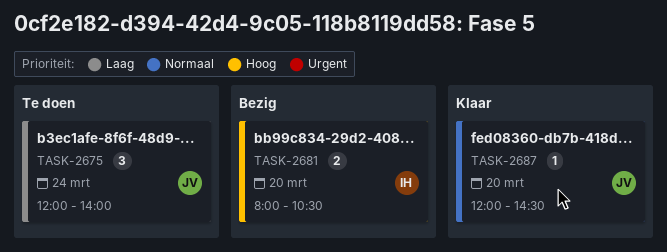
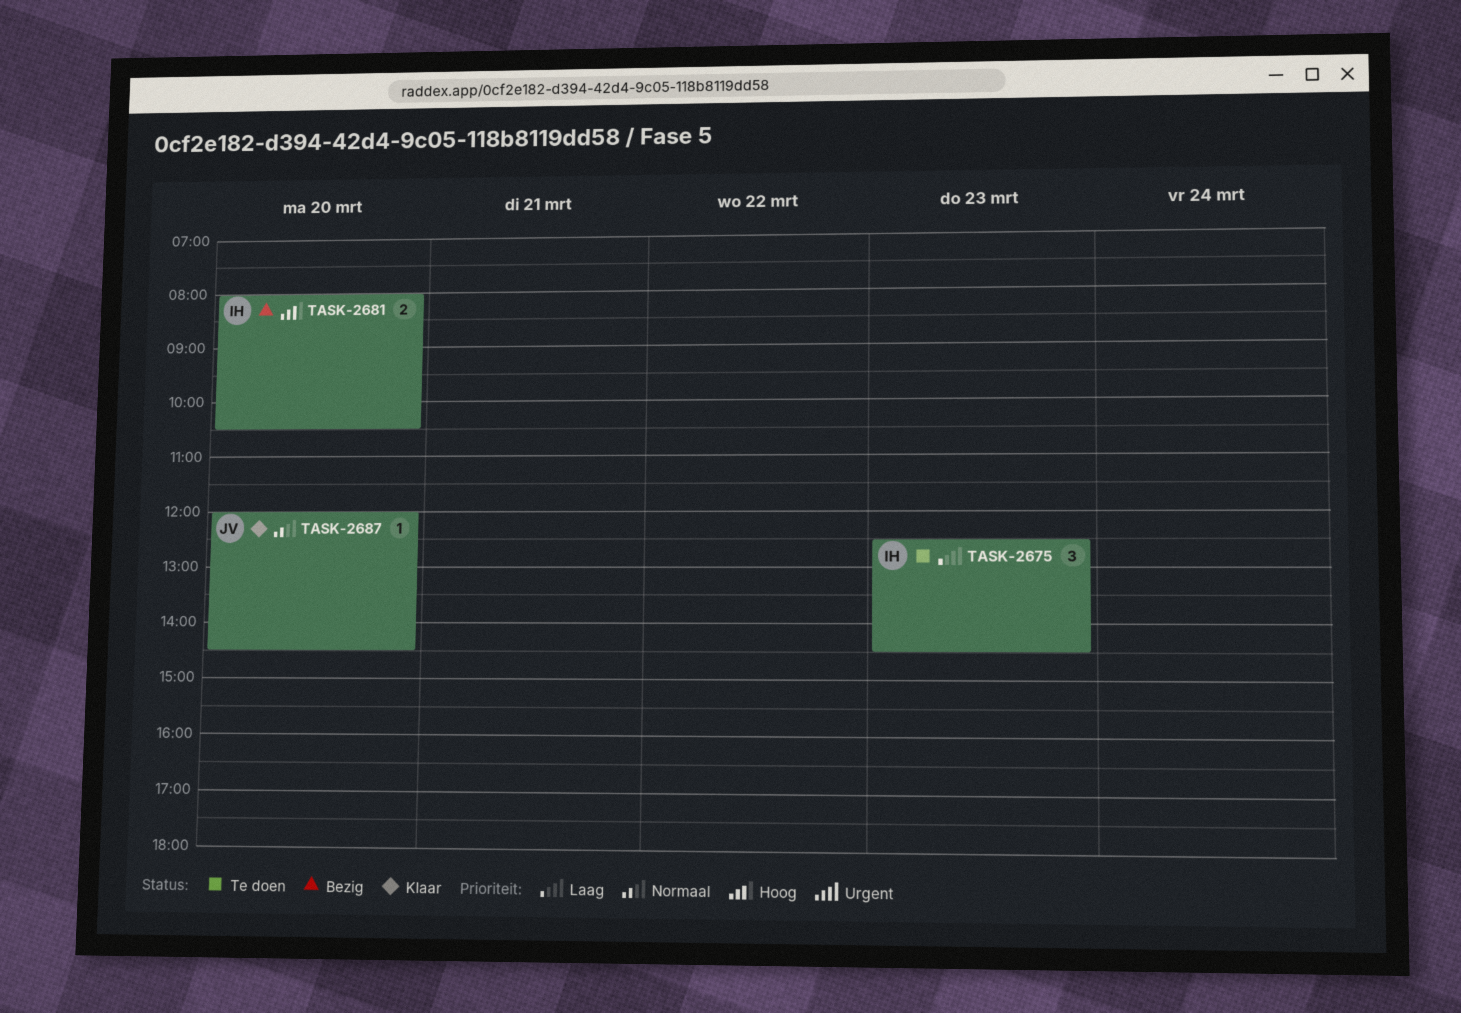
TASK-2675, owner: JV -> IH
TASK-2675, day: Mar 24 -> Mar 23
TASK-2675, begins: 12:00 -> 12:30
TASK-2675, ends: 14:00 -> 14:30

